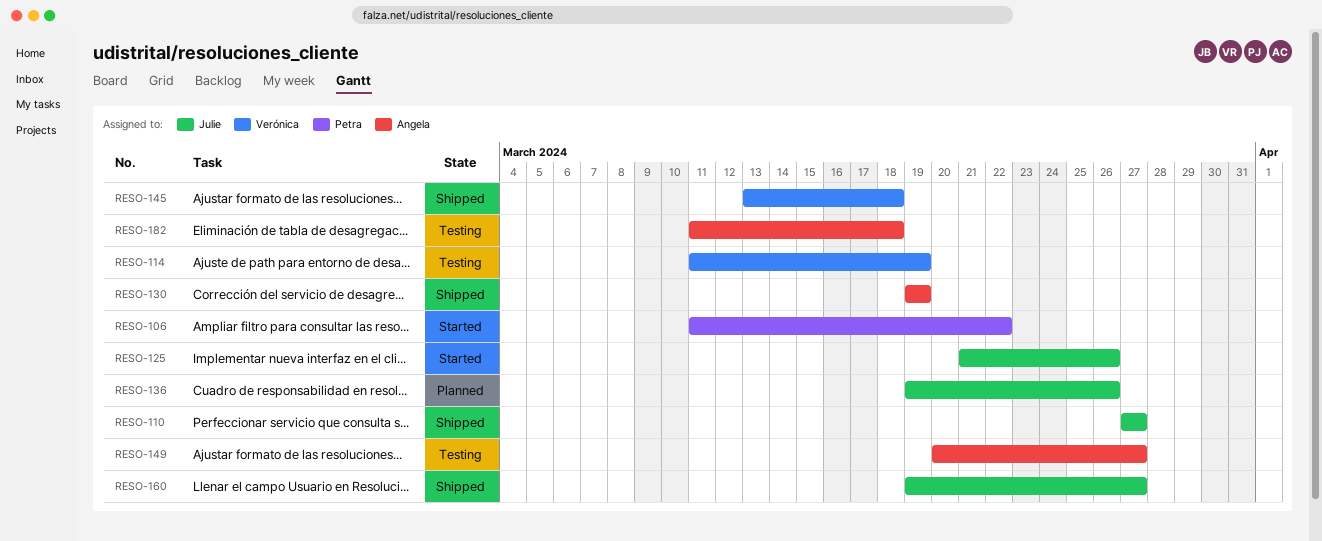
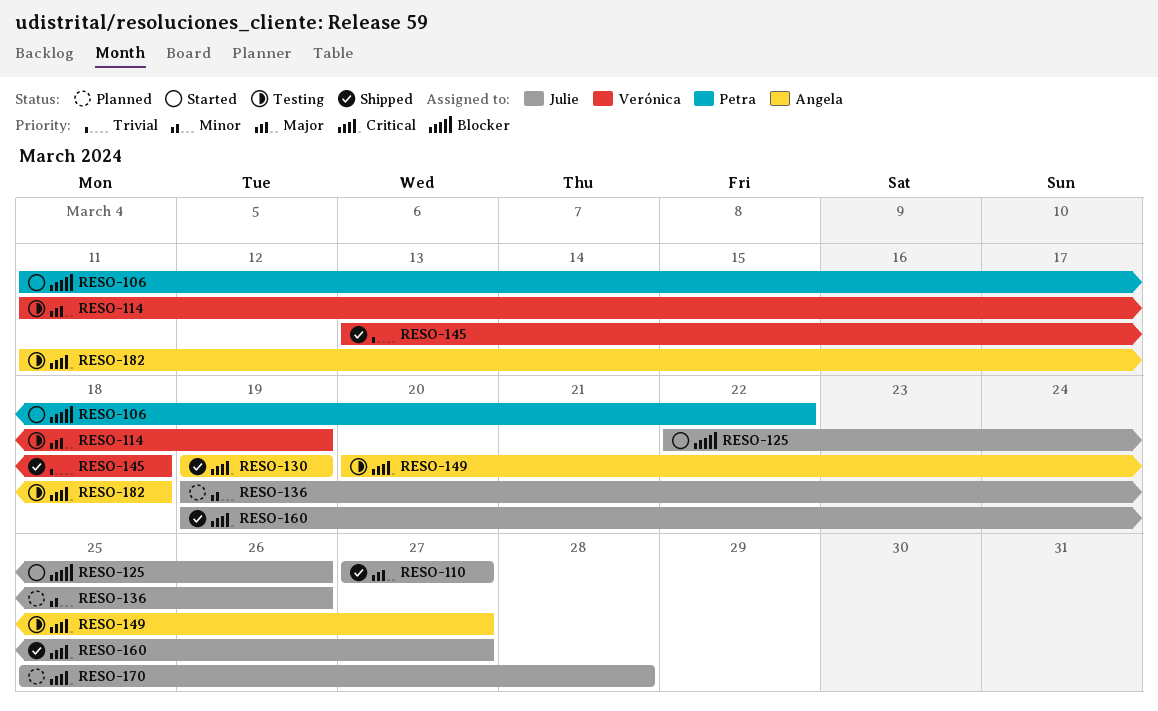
RESO-125, start: Mar 21 -> Mar 22
RESO-170: none -> present

